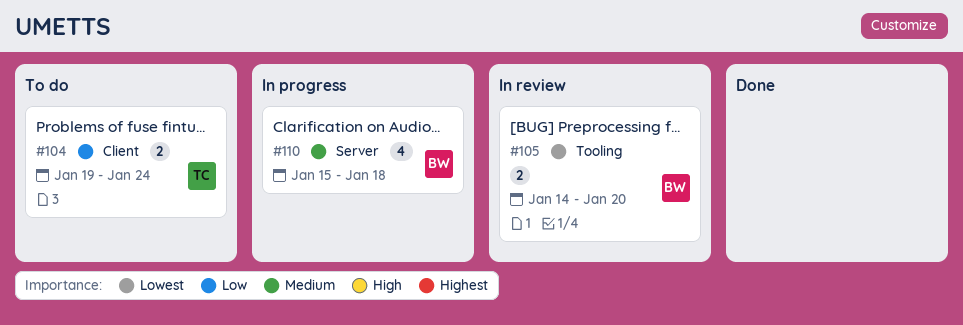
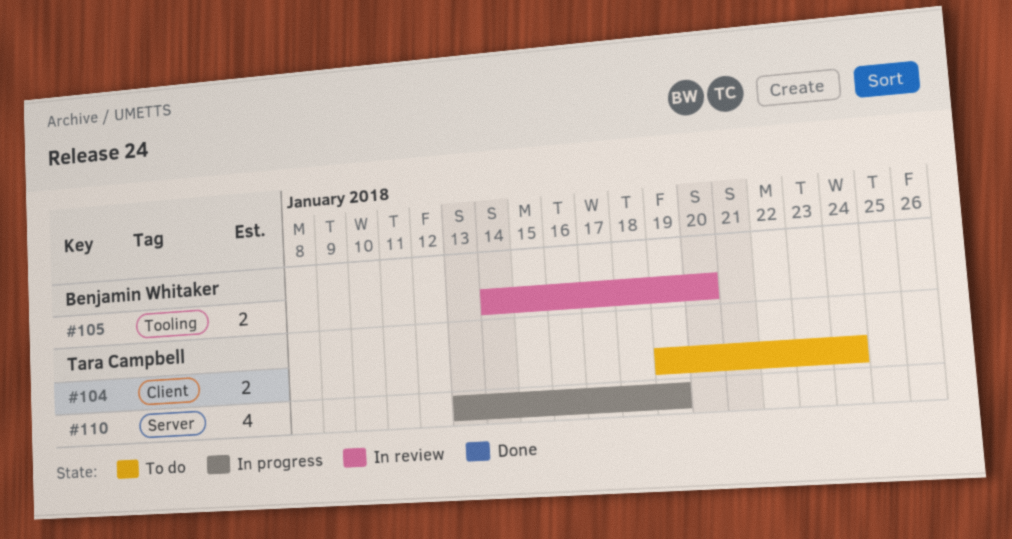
#110, owner: Benjamin Whitaker -> Tara Campbell
#110, start: Jan 15 -> Jan 13
#110, due: Jan 18 -> Jan 19

